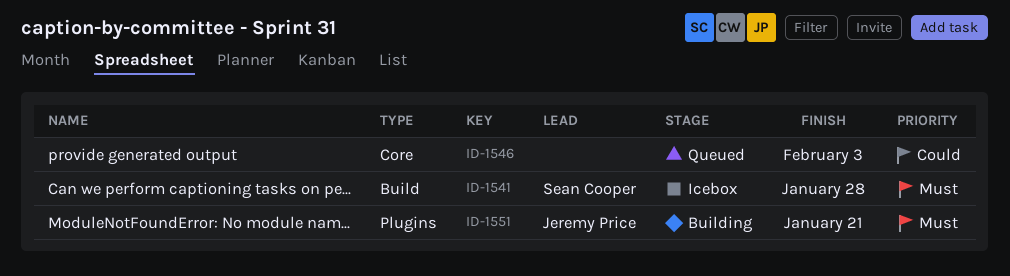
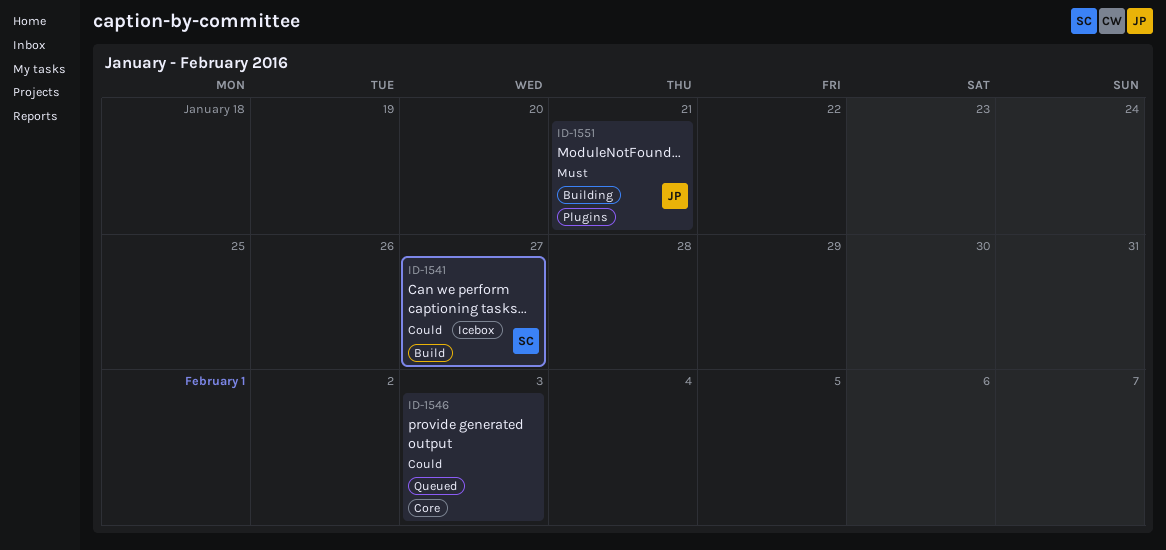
ID-1541, priority: Must -> Could
ID-1541, due: Jan 28 -> Jan 27

